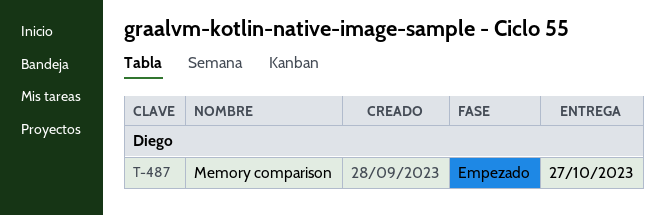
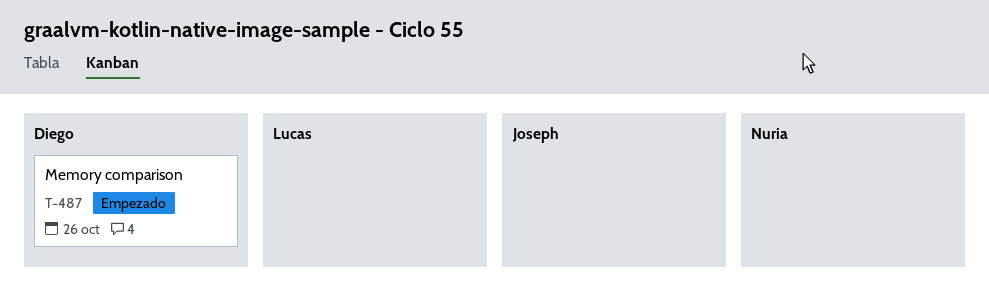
T-487, due: Oct 27 -> Oct 26

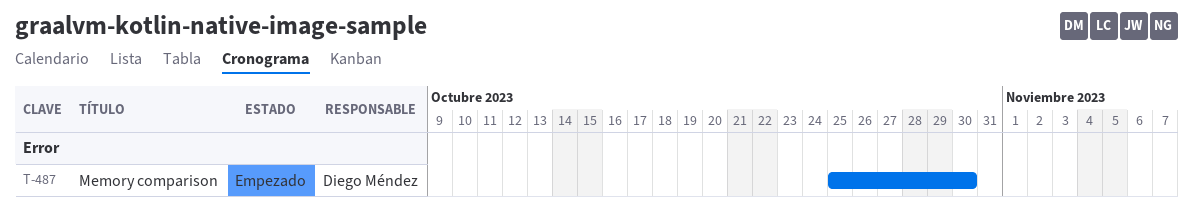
T-487, due: Oct 26 -> Oct 30

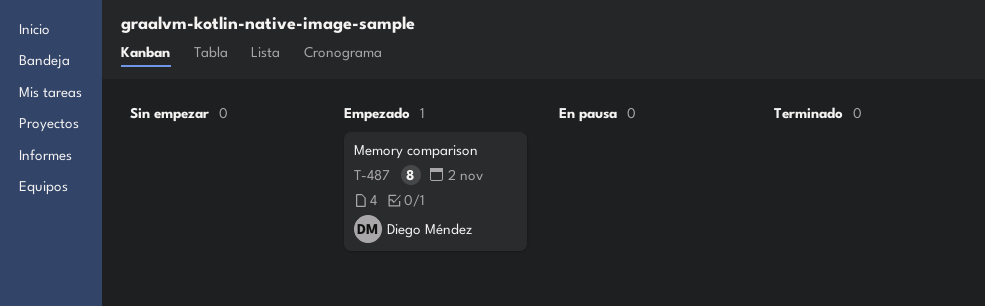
T-487, due: Oct 30 -> Nov 2

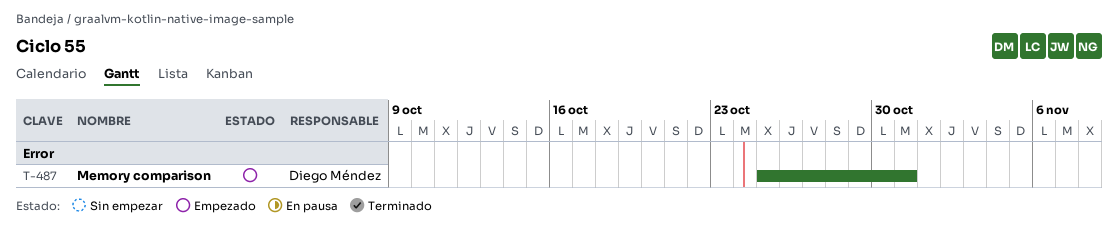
T-487, due: Nov 2 -> Oct 31

